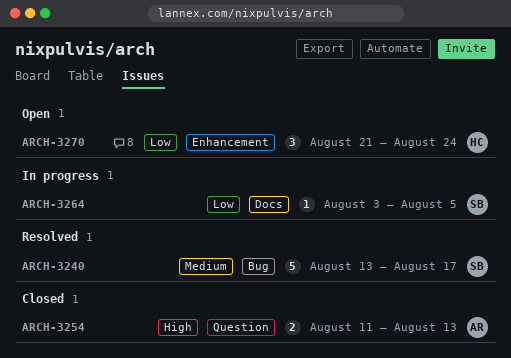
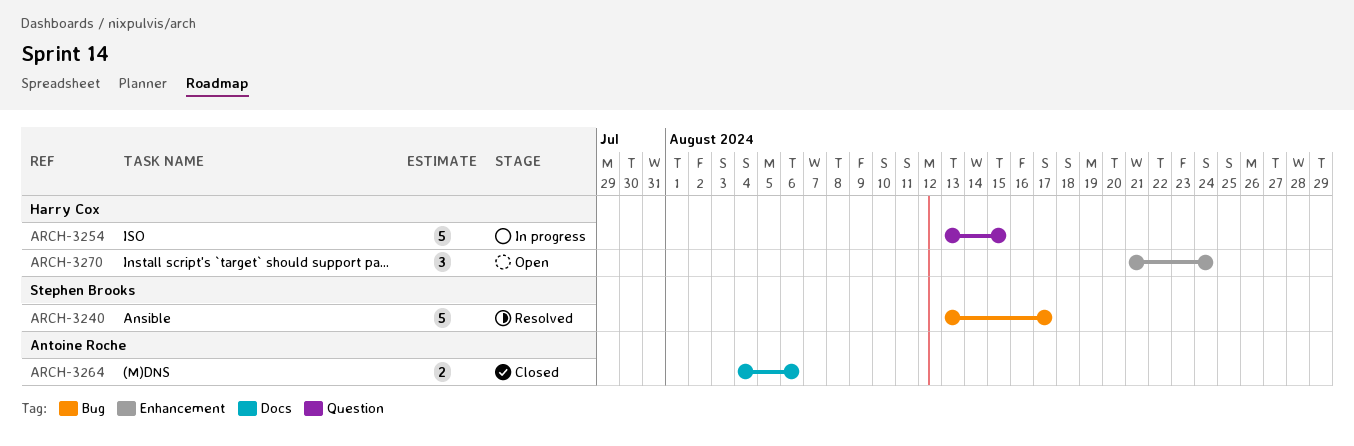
ARCH-3254, status: Closed -> In progress
ARCH-3254, owner: Antoine Roche -> Harry Cox
ARCH-3254, estimate: 2 -> 5
ARCH-3254, start: Aug 11 -> Aug 13
ARCH-3254, due: Aug 13 -> Aug 15
ARCH-3264, status: In progress -> Closed
ARCH-3264, owner: Stephen Brooks -> Antoine Roche
ARCH-3264, estimate: 1 -> 2
ARCH-3264, start: Aug 3 -> Aug 4
ARCH-3264, due: Aug 5 -> Aug 6

